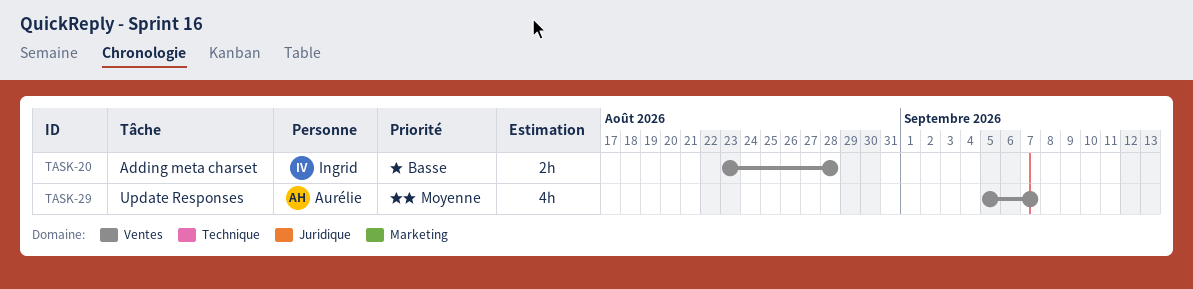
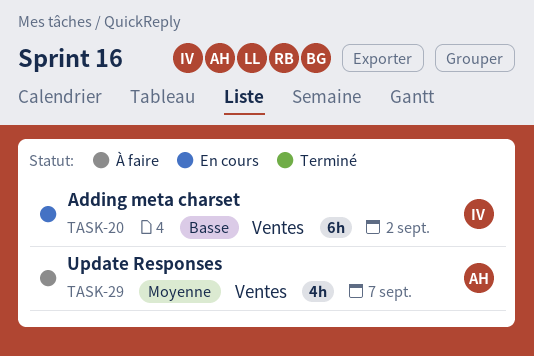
TASK-20, estimate: 2h -> 6h
TASK-20, due: Aug 28 -> Sep 2

